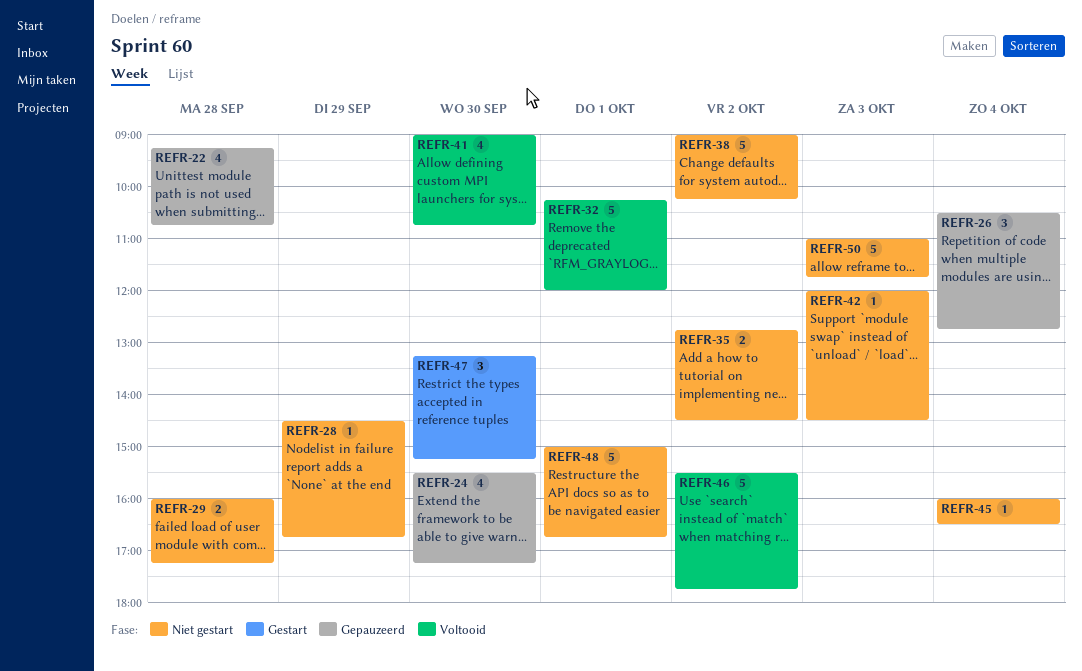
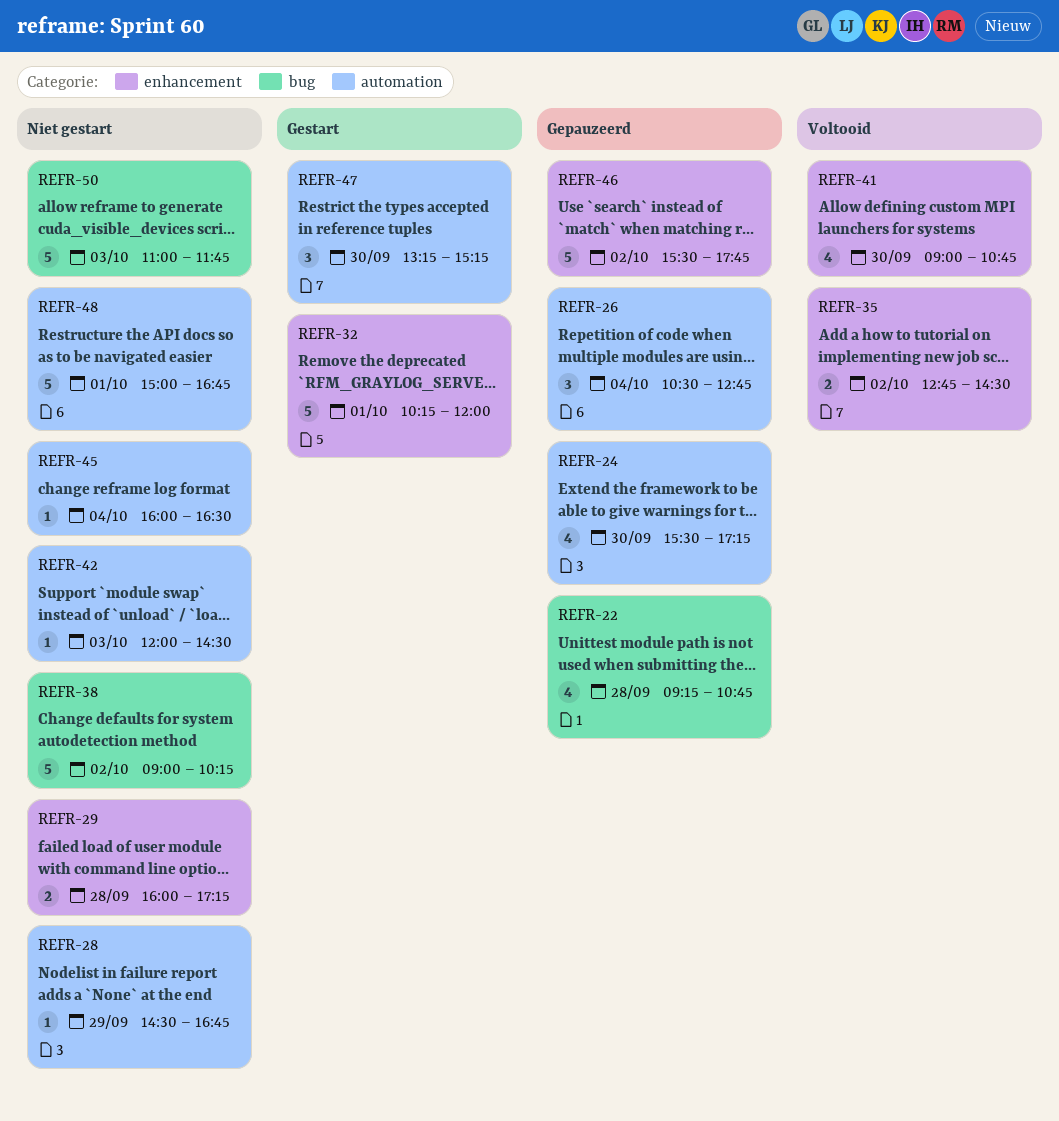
REFR-32, status: Voltooid -> Gestart
REFR-35, status: Niet gestart -> Voltooid
REFR-46, status: Voltooid -> Gepauzeerd

